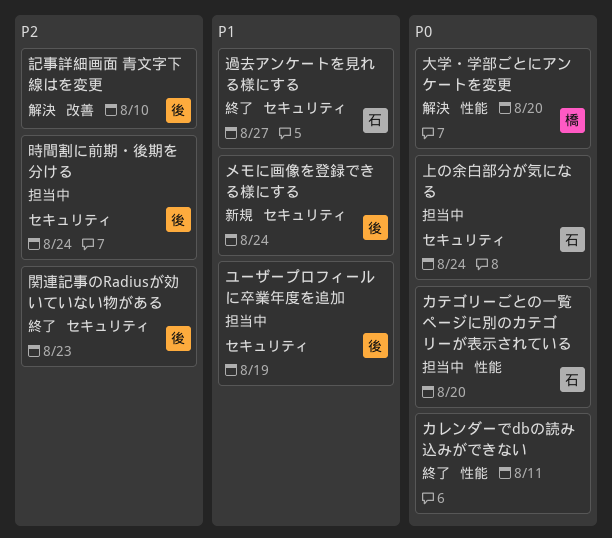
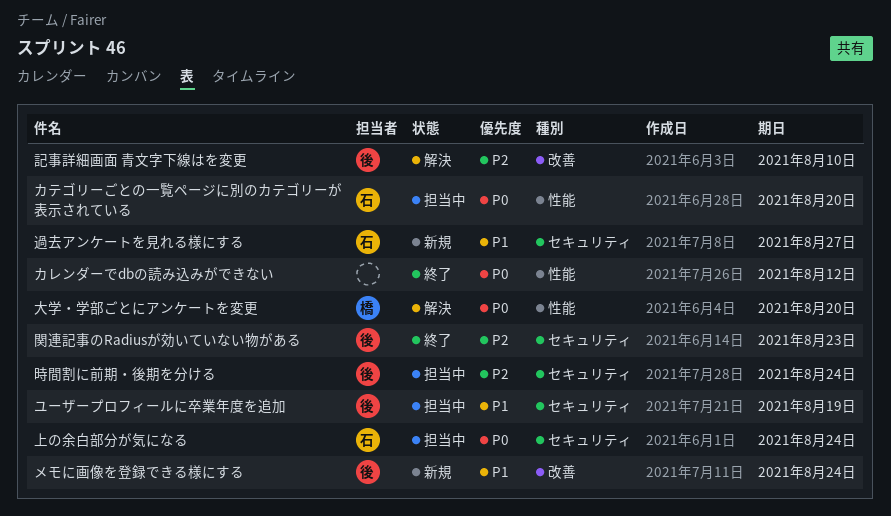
カレンダーでdbの読み込みができない, due: Aug 11 -> Aug 12
メモに画像を登録できる様にする, label: セキュリティ -> 改善
過去アンケートを見れる様にする, status: 終了 -> 新規

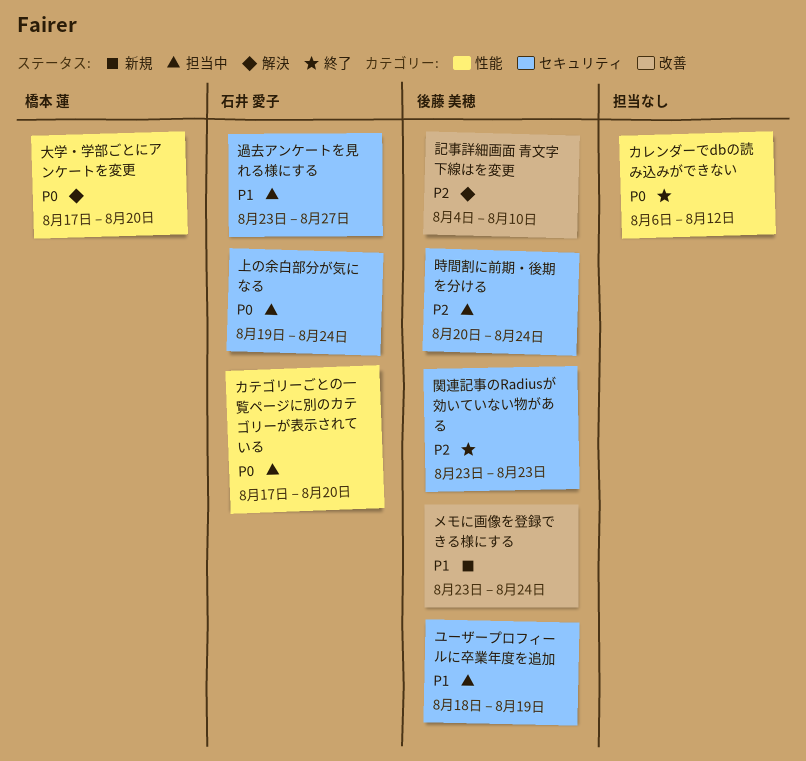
過去アンケートを見れる様にする, status: 新規 -> 担当中

